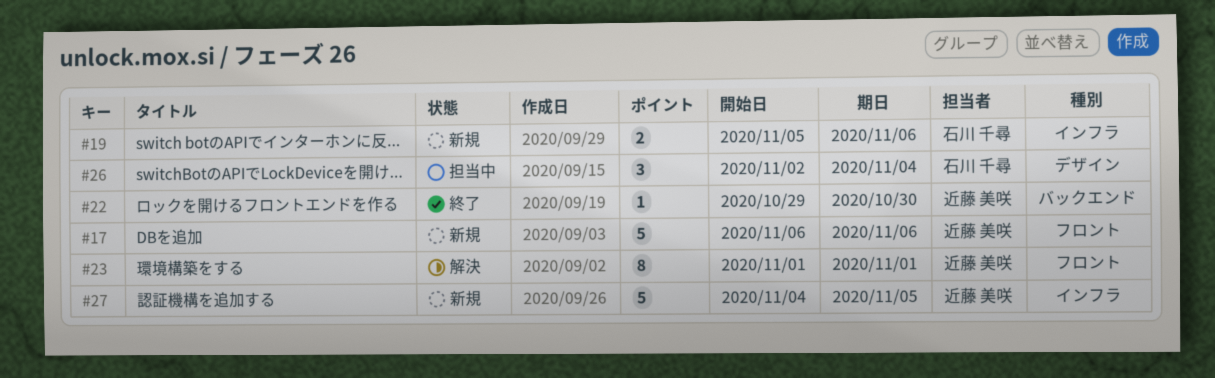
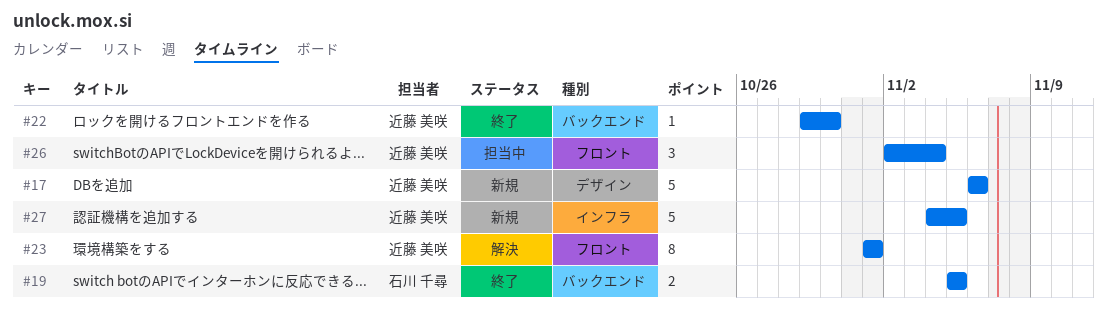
#17, label: フロント -> デザイン
#19, status: 新規 -> 終了
#19, label: インフラ -> バックエンド
#19, due: Nov 6 -> Nov 5
#26, owner: 石川 千尋 -> 近藤 美咲
#26, label: デザイン -> フロント

